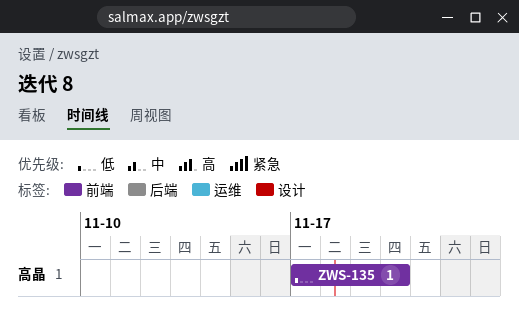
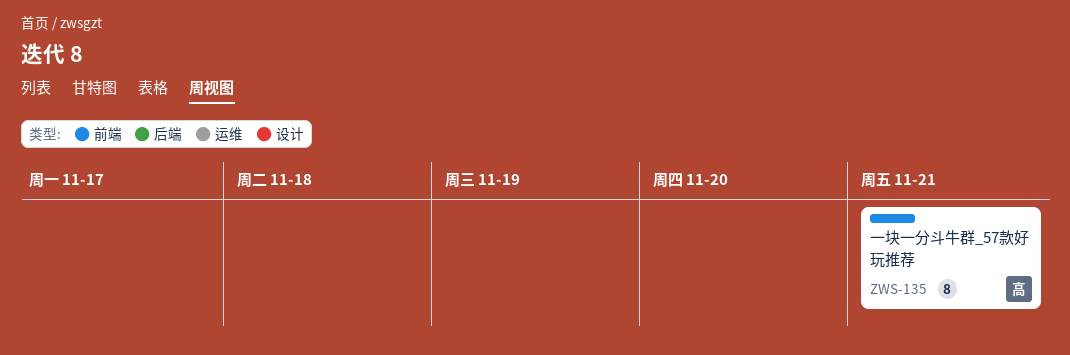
ZWS-135, estimate: 1 -> 8
ZWS-135, due: Nov 20 -> Nov 21

